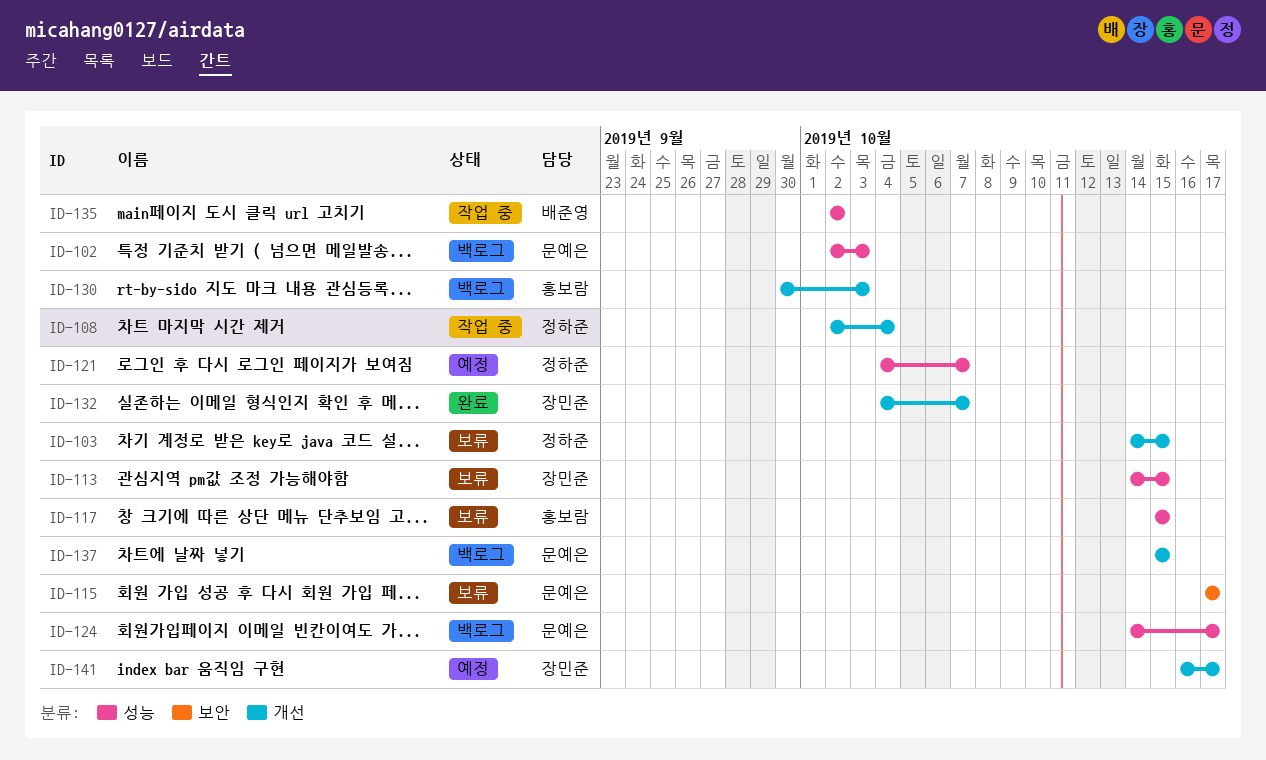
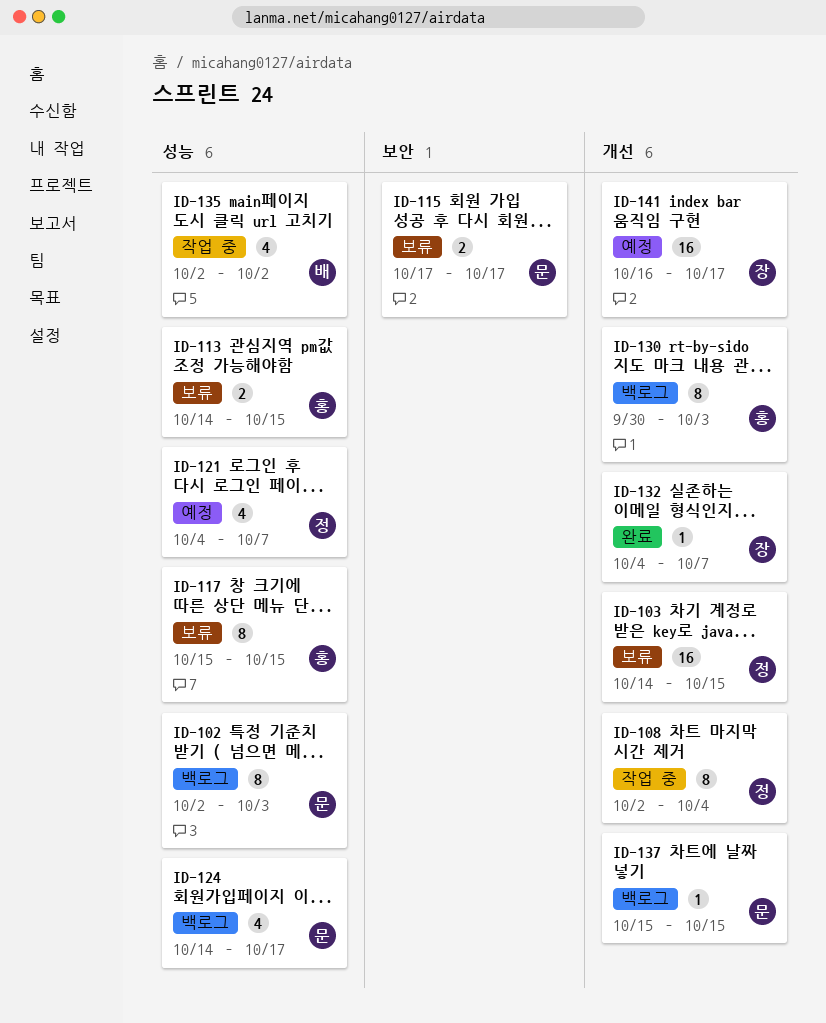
ID-113, owner: 장민준 -> 홍보람

